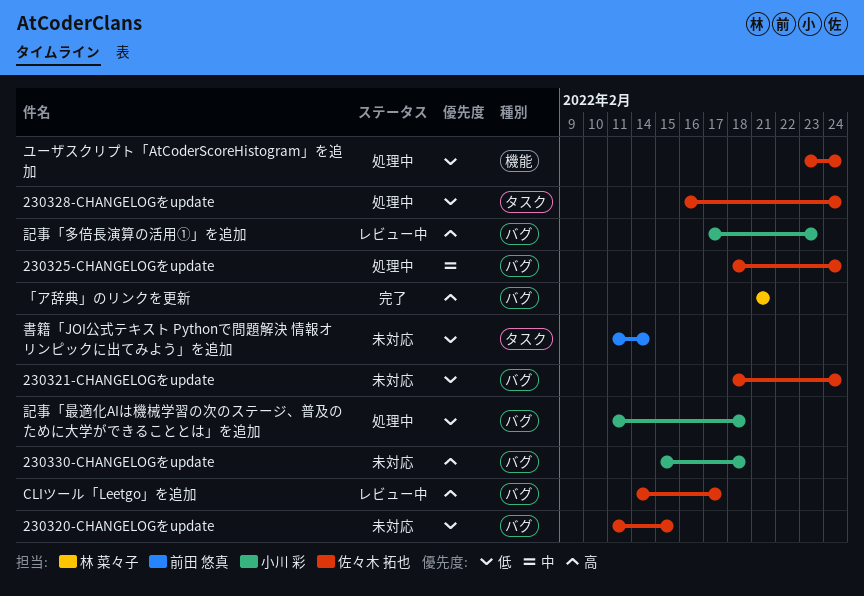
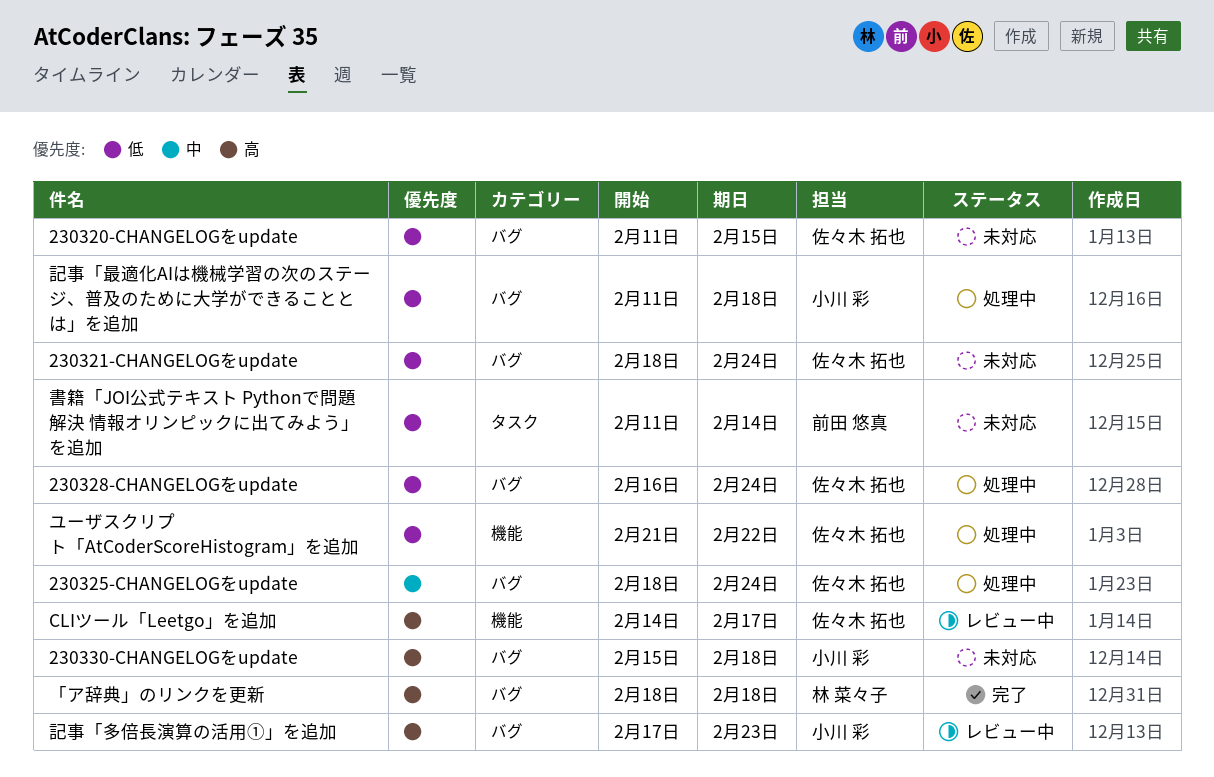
230328-CHANGELOGをupdate, label: タスク -> バグ
CLIツール「Leetgo」を追加, label: バグ -> 機能
「ア辞典」のリンクを更新, start: Feb 21 -> Feb 18
「ア辞典」のリンクを更新, due: Feb 21 -> Feb 18
ユーザスクリプト「AtCoderScoreHistogram」を追加, start: Feb 23 -> Feb 21
ユーザスクリプト「AtCoderScoreHistogram」を追加, due: Feb 24 -> Feb 22

